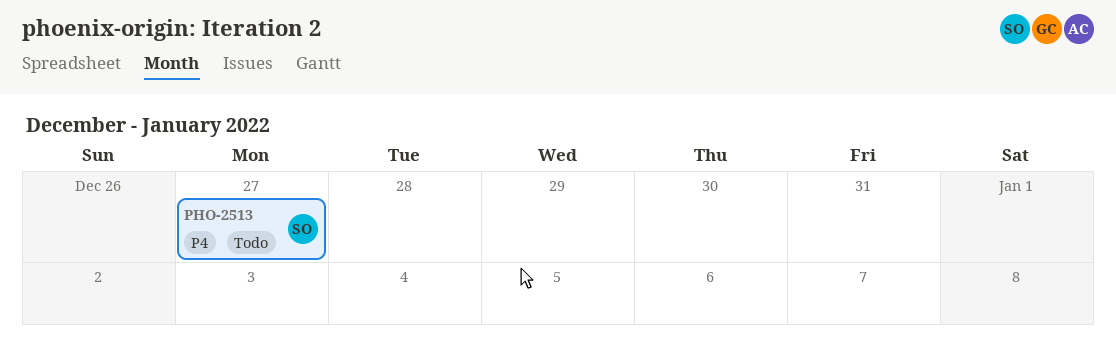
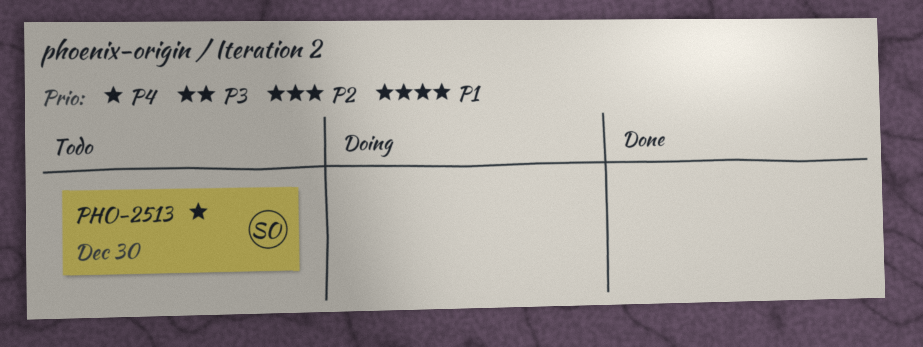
PHO-2513, due: Dec 27 -> Dec 30

